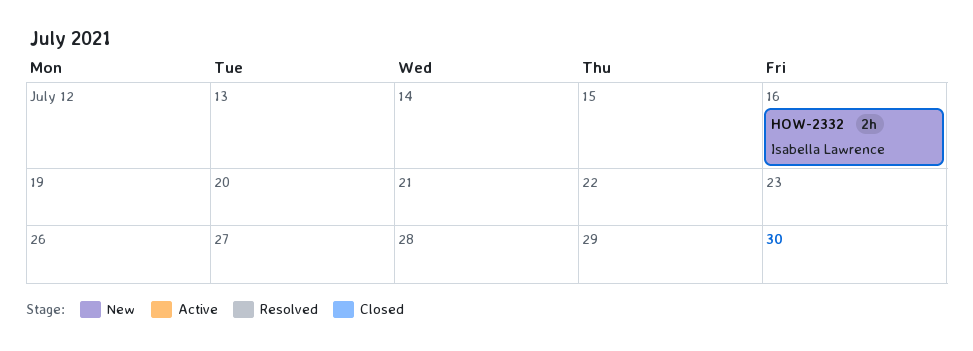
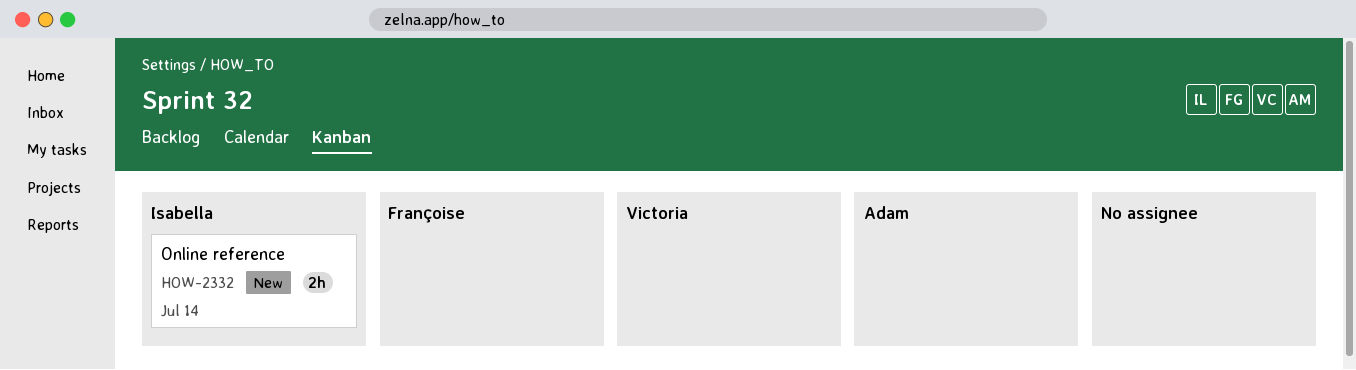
HOW-2332, due: Jul 16 -> Jul 14

